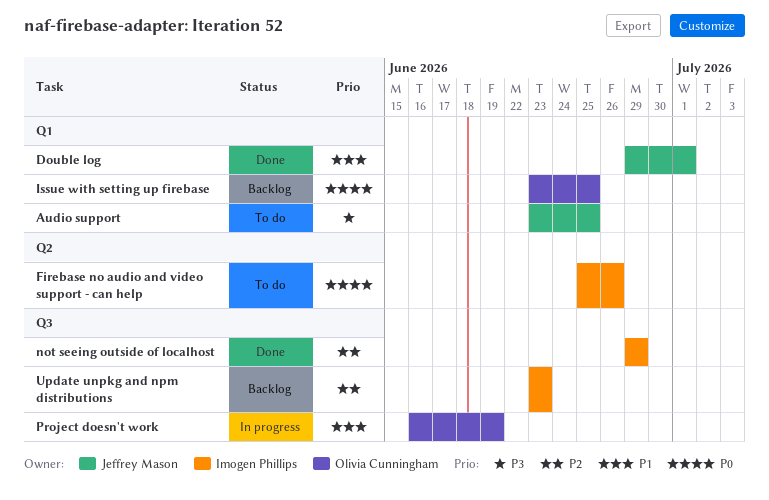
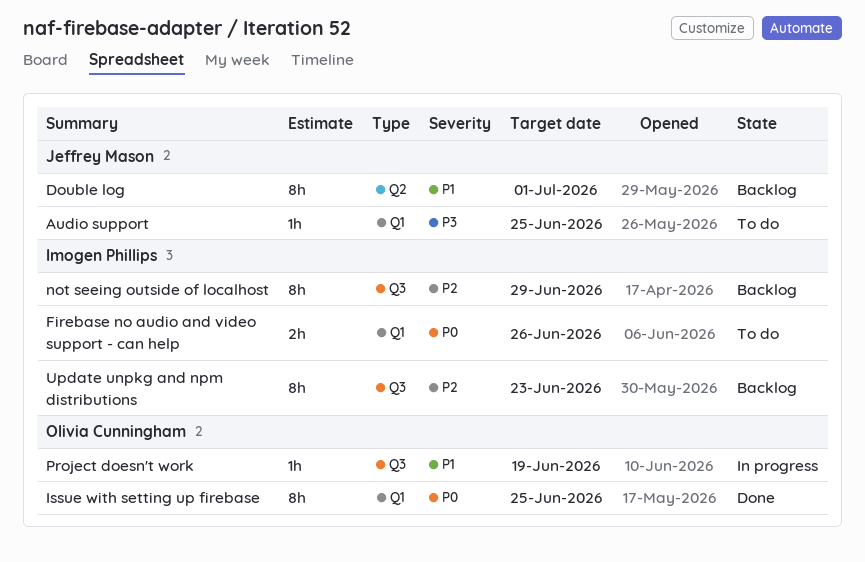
Double log, status: Done -> Backlog
Double log, label: Q1 -> Q2
Firebase no audio and video support - can help, label: Q2 -> Q1
Issue with setting up firebase, status: Backlog -> Done
not seeing outside of localhost, status: Done -> Backlog

